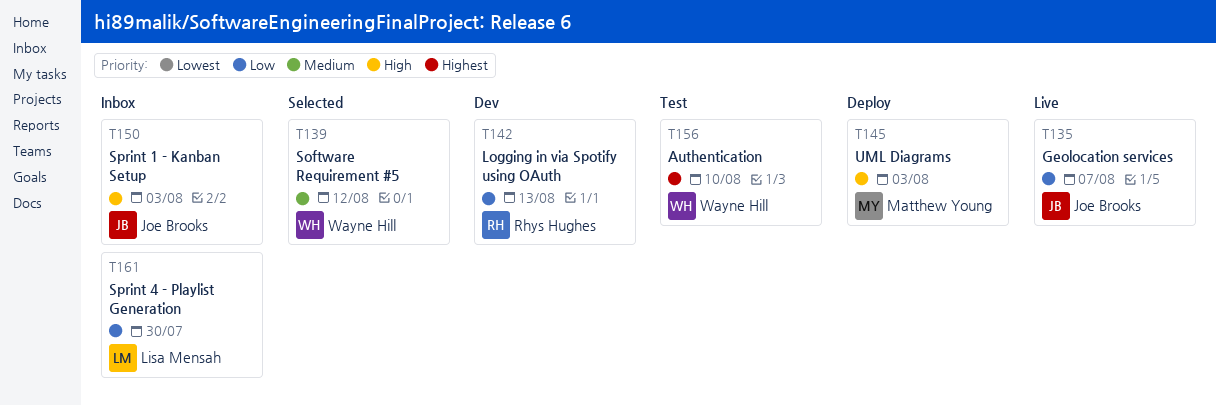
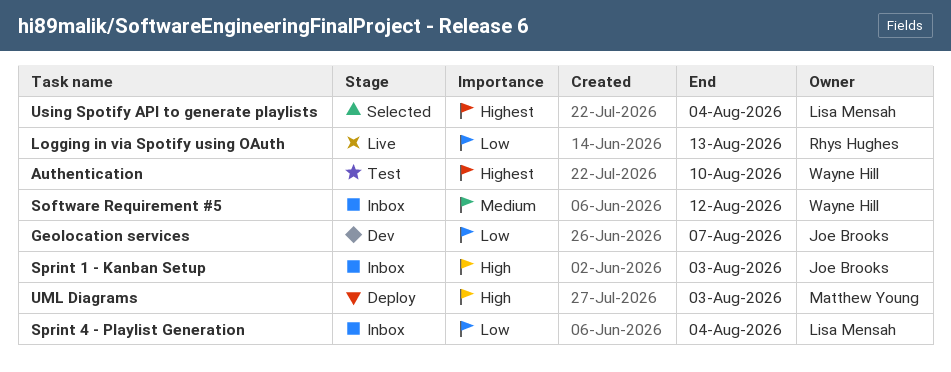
Geolocation services, status: Live -> Dev
Logging in via Spotify using OAuth, status: Dev -> Live
Software Requirement #5, status: Selected -> Inbox
Sprint 4 - Playlist Generation, due: Jul 30 -> Aug 4
Using Spotify API to generate playlists: none -> present

